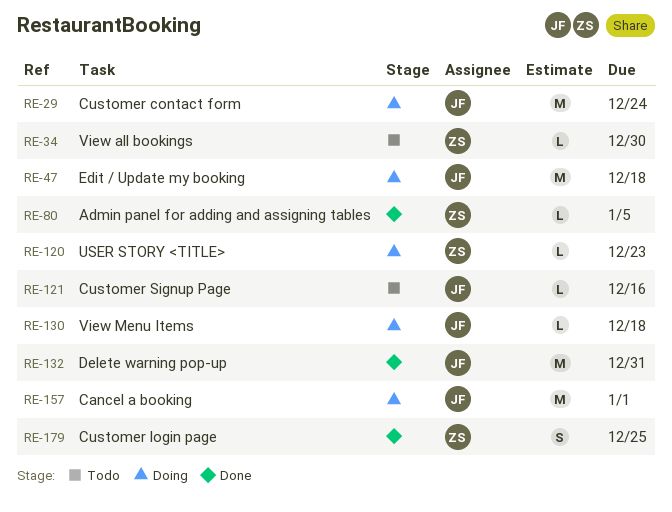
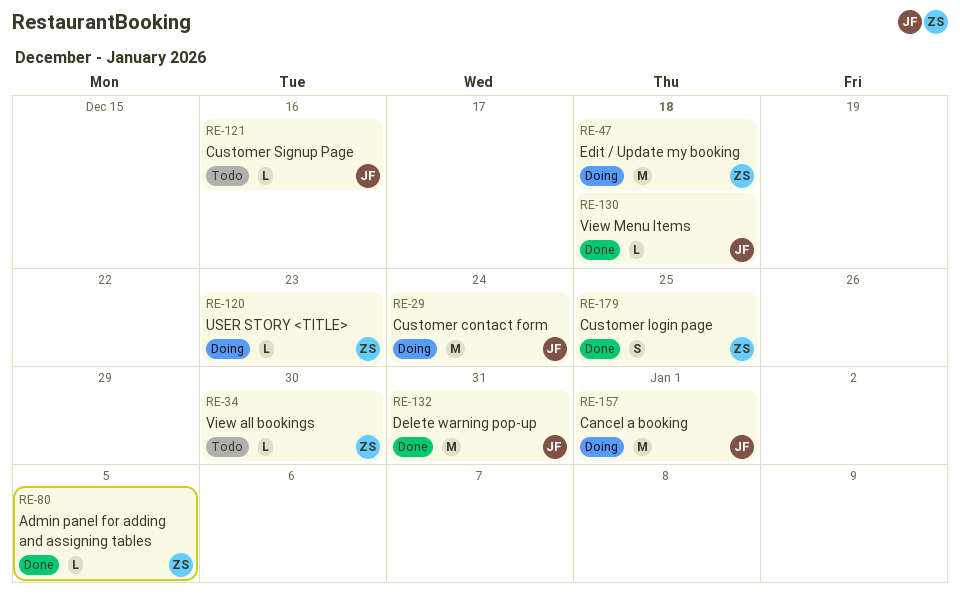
RE-47, owner: JF -> ZS
RE-130, status: Doing -> Done

